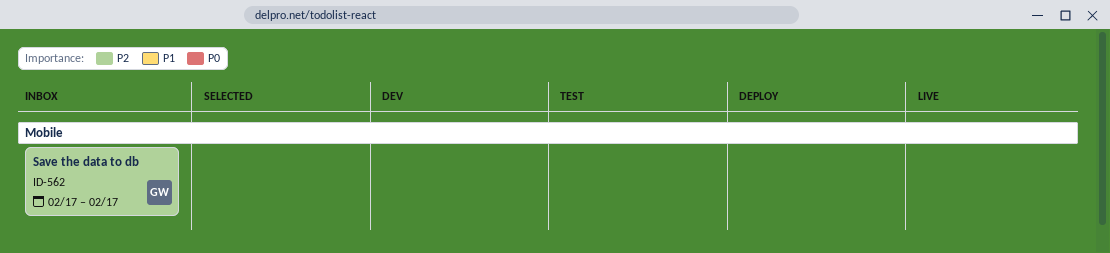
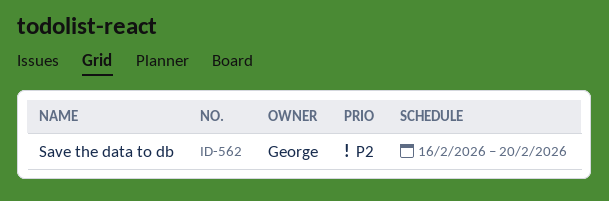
ID-562, start: Feb 17 -> Feb 16
ID-562, due: Feb 17 -> Feb 20

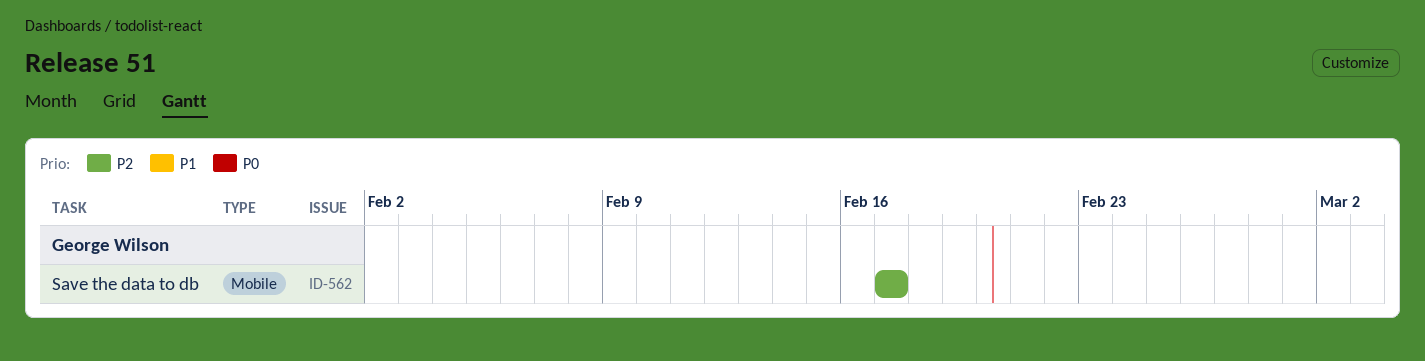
ID-562, start: Feb 16 -> Feb 17
ID-562, due: Feb 20 -> Feb 17

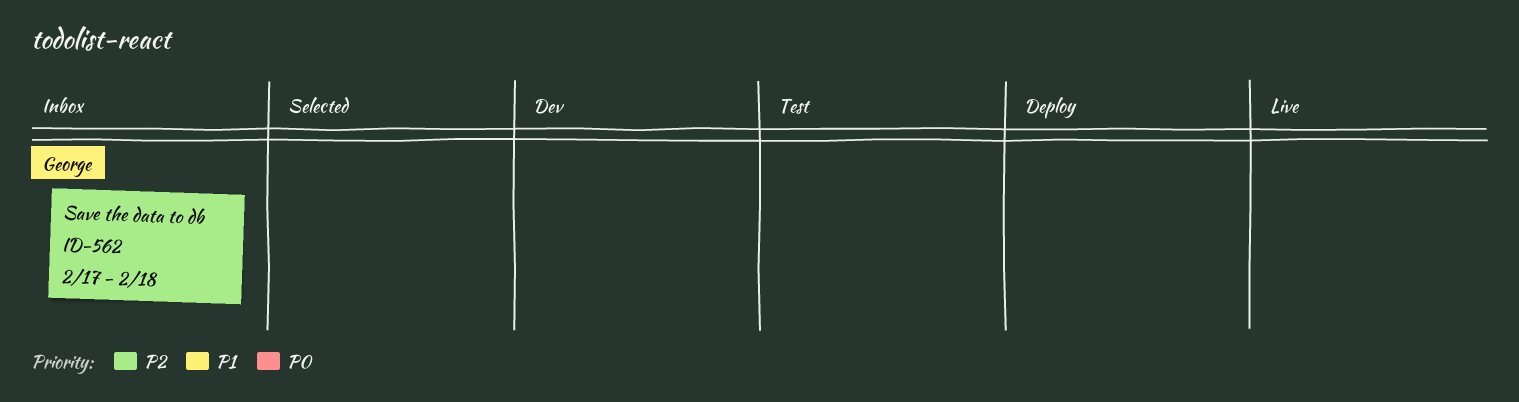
ID-562, due: Feb 17 -> Feb 18

